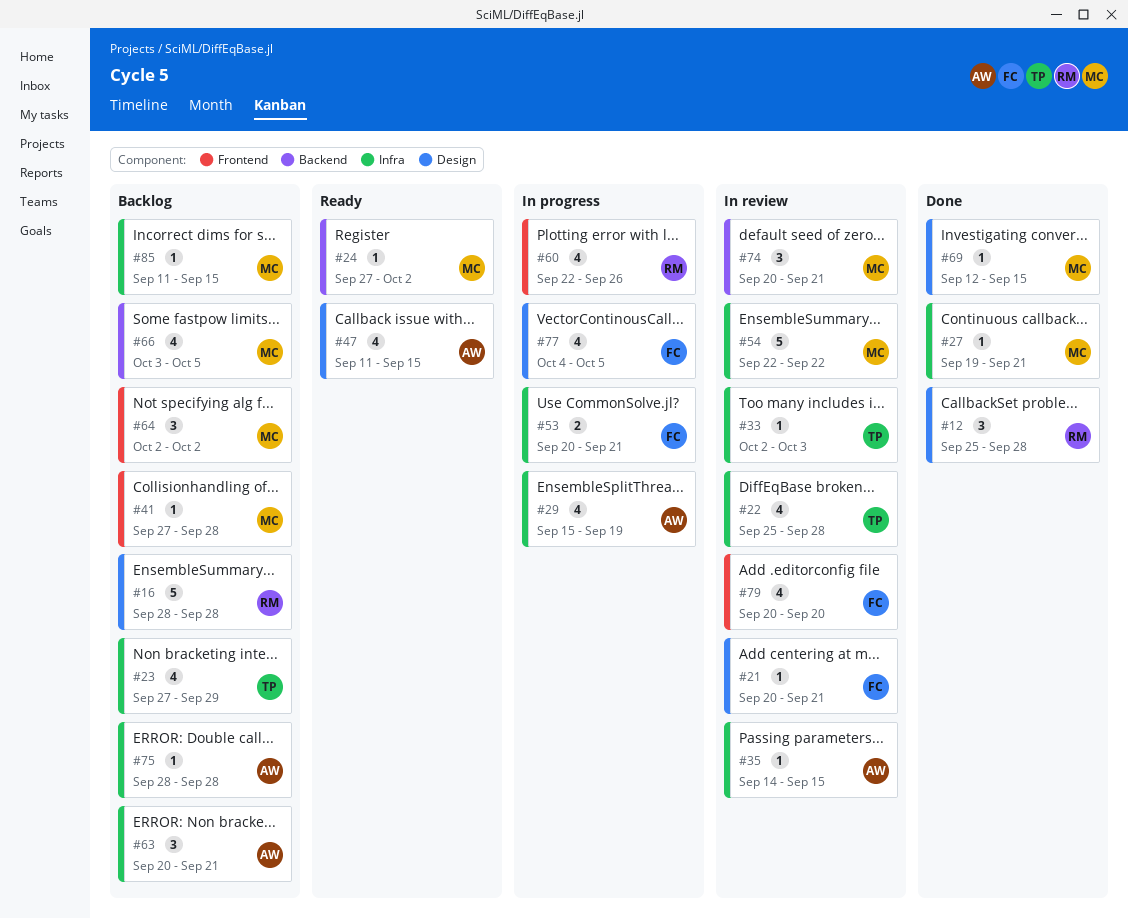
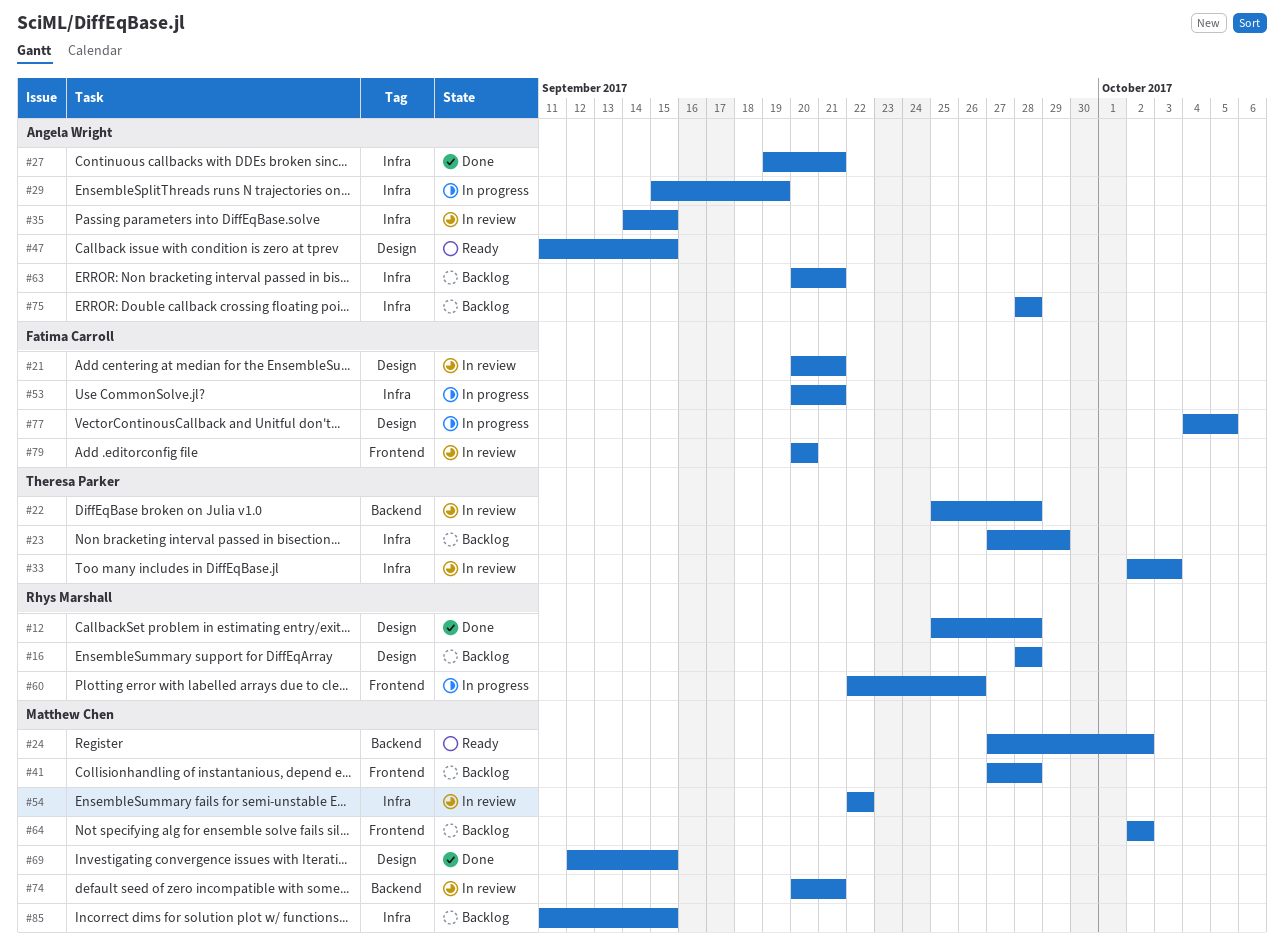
#22, label: Infra -> Backend
#27, owner: Matthew Chen -> Angela Wright
#66: present -> none

